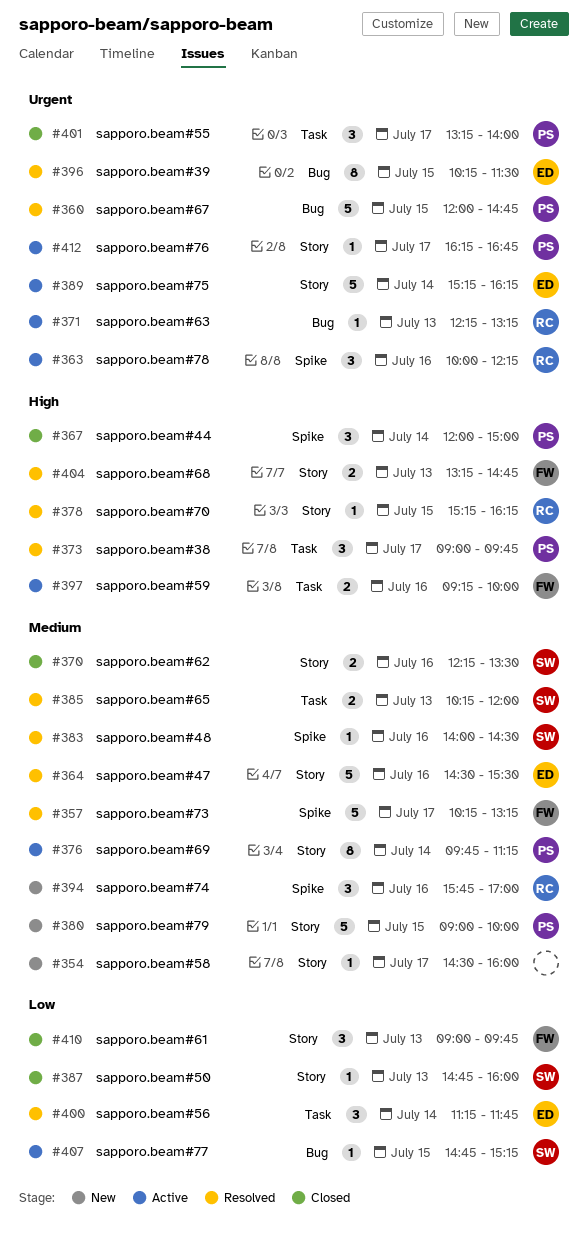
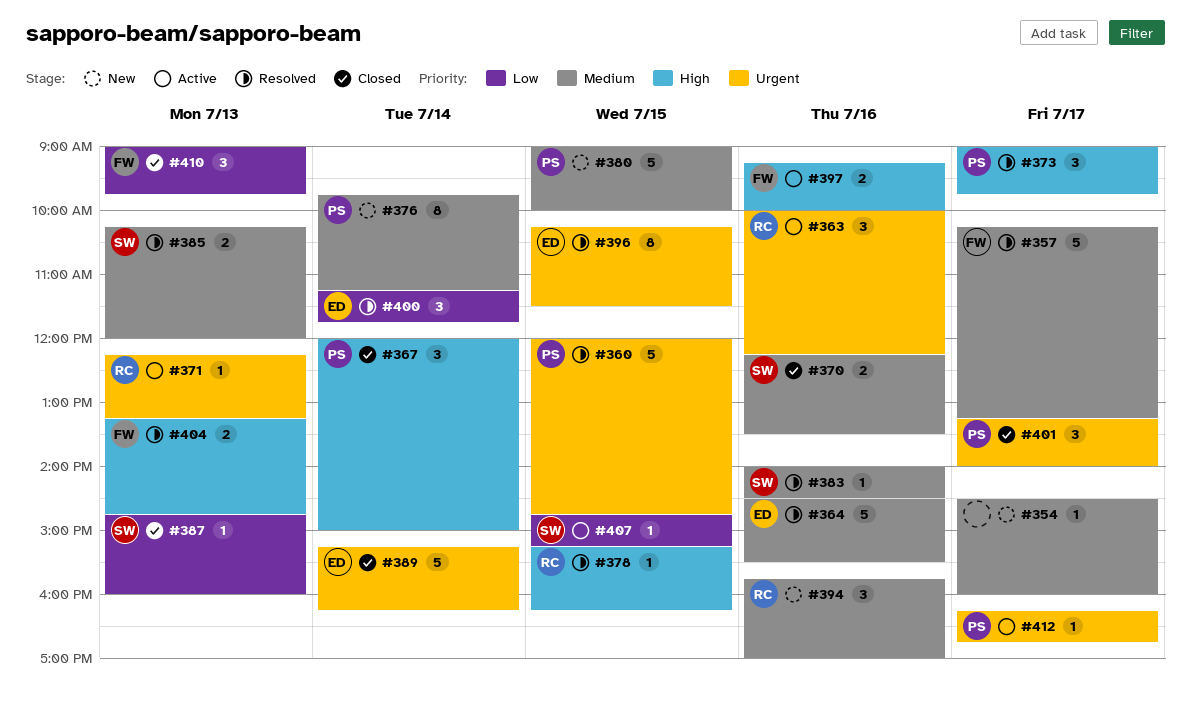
#376, status: Active -> New
#389, status: Active -> Closed

